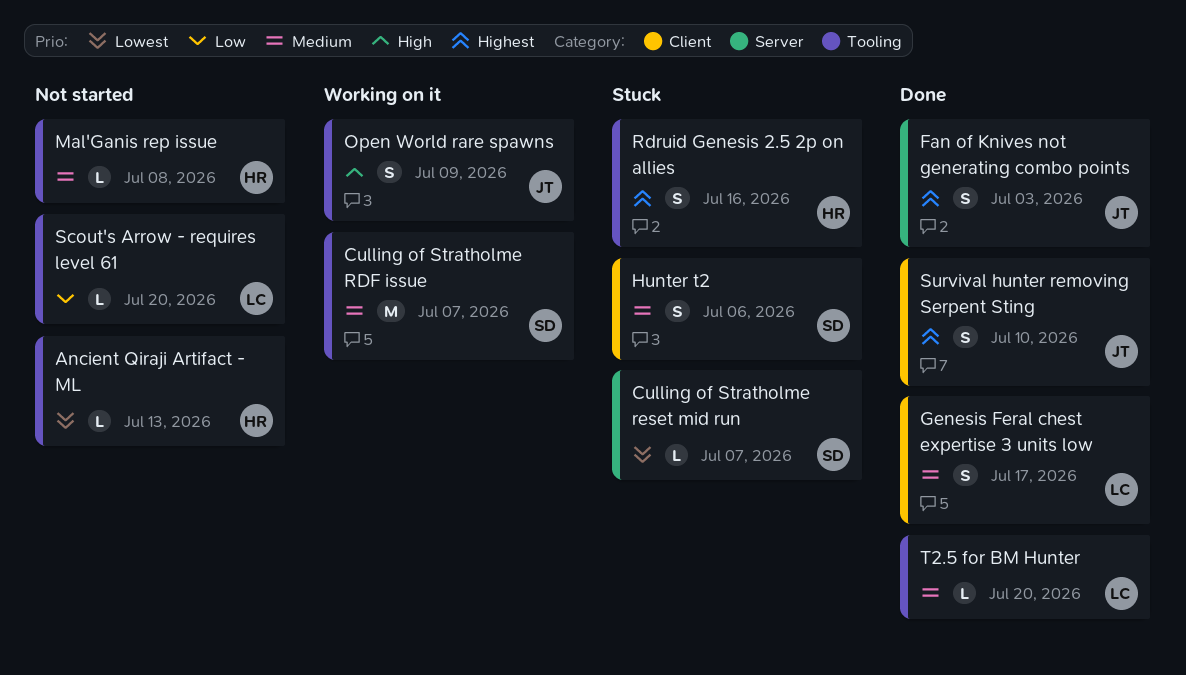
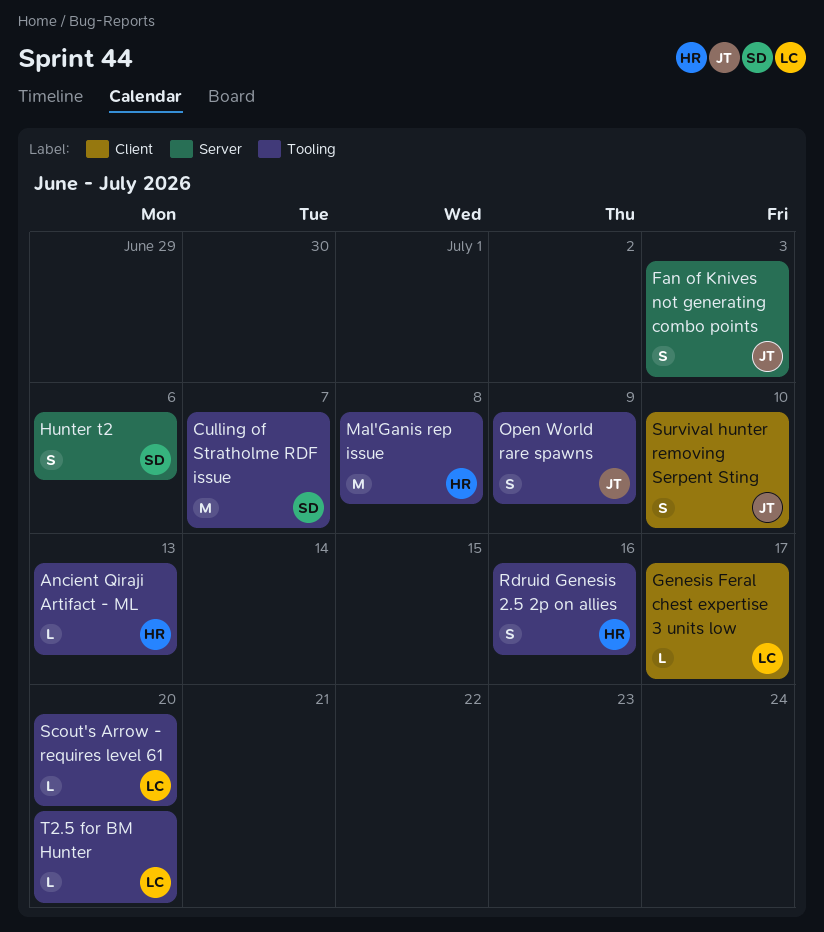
Culling of Stratholme reset mid run: present -> none
Genesis Feral chest expertise 3 units low, estimate: S -> L
Hunter t2, label: Client -> Server
Mal'Ganis rep issue, estimate: L -> M

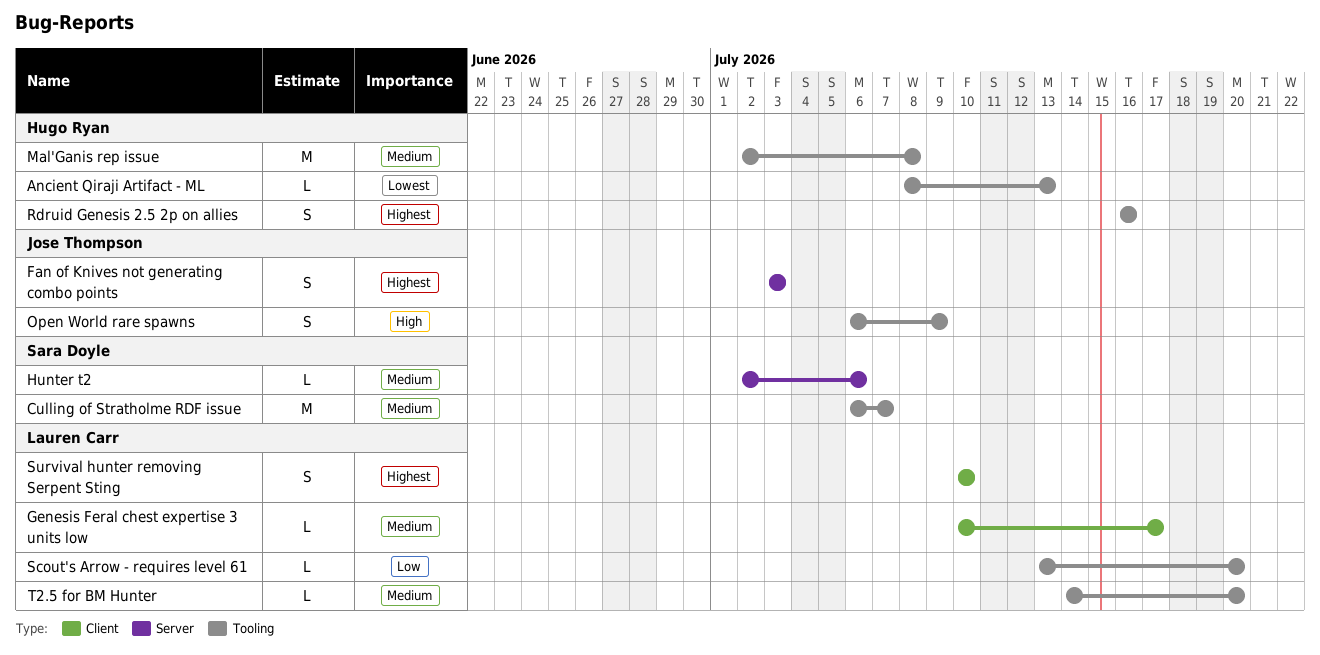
Hunter t2, estimate: S -> L
Survival hunter removing Serpent Sting, owner: Jose Thompson -> Lauren Carr

